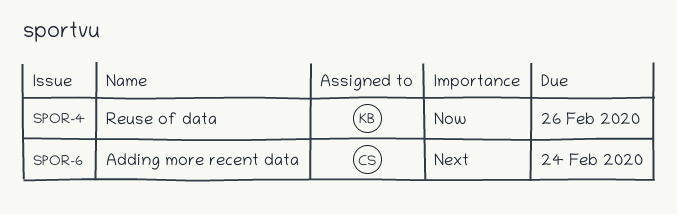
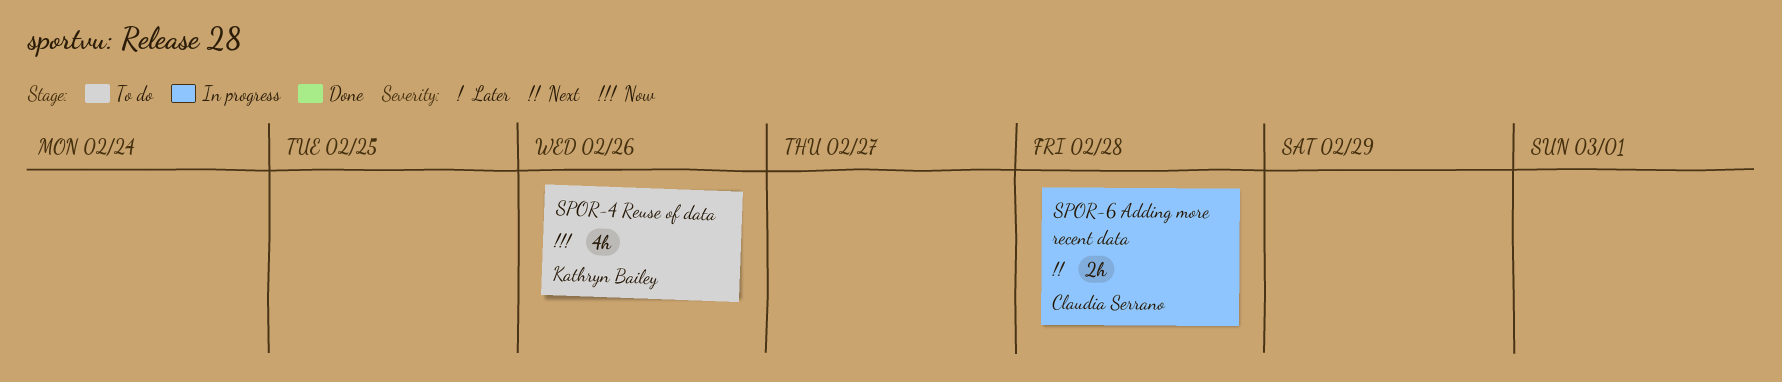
SPOR-6, due: Feb 24 -> Feb 28

